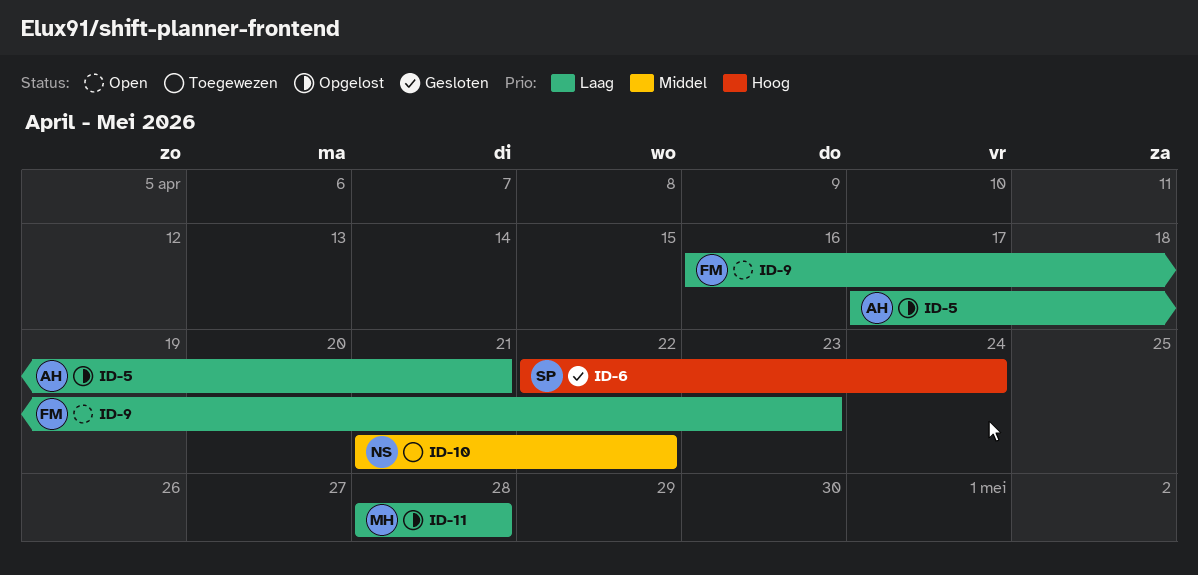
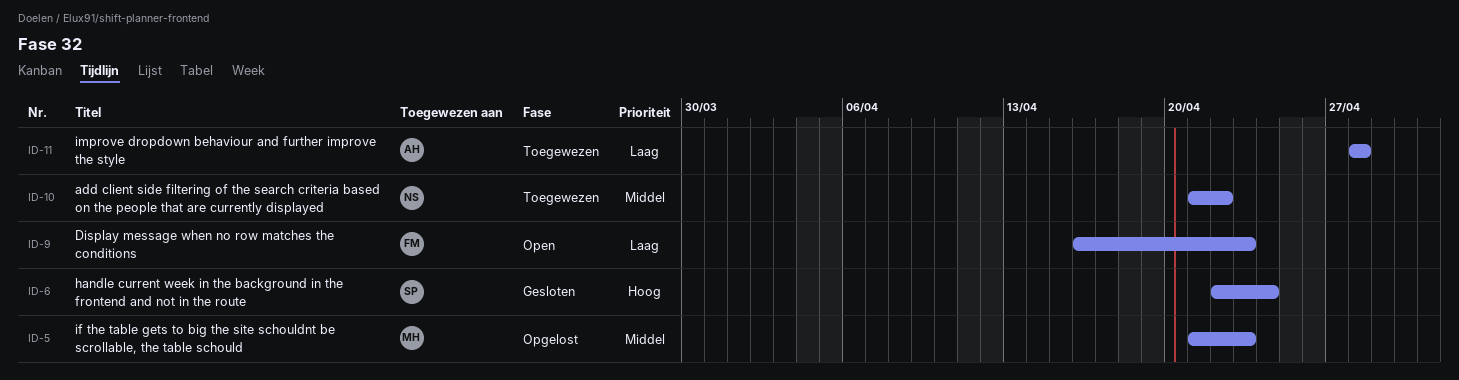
ID-5, owner: AH -> MH
ID-5, priority: Laag -> Middel
ID-5, start: Apr 17 -> Apr 21
ID-5, due: Apr 21 -> Apr 23
ID-11, status: Opgelost -> Toegewezen
ID-11, owner: MH -> AH

